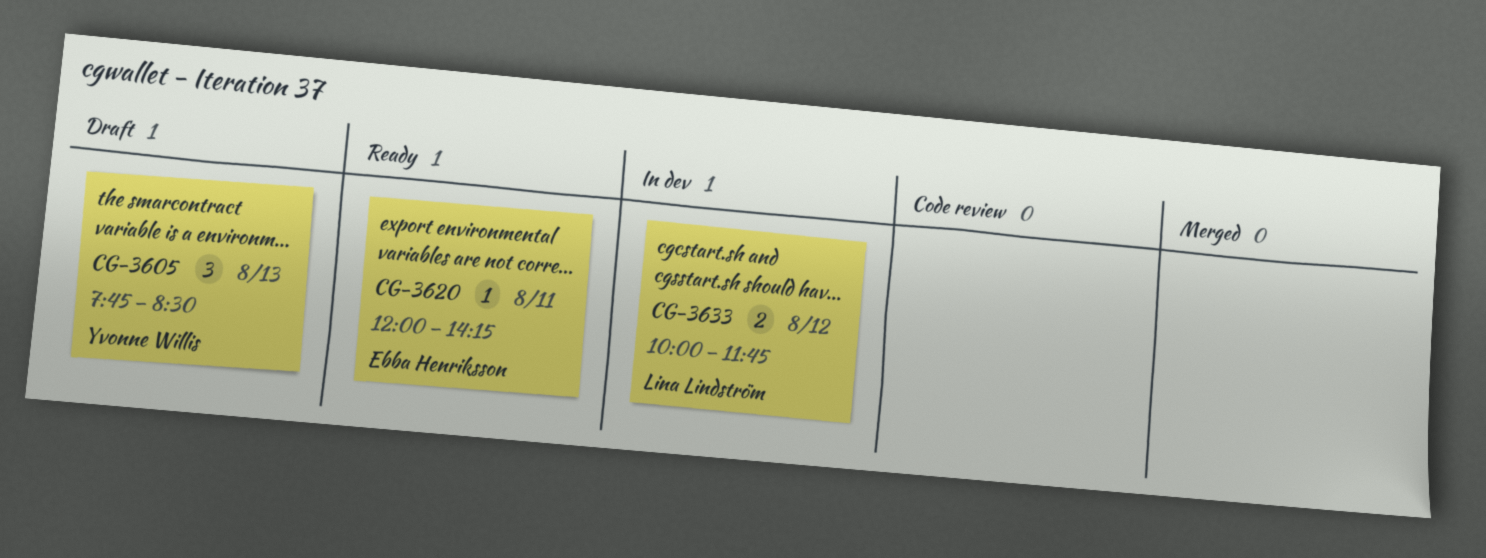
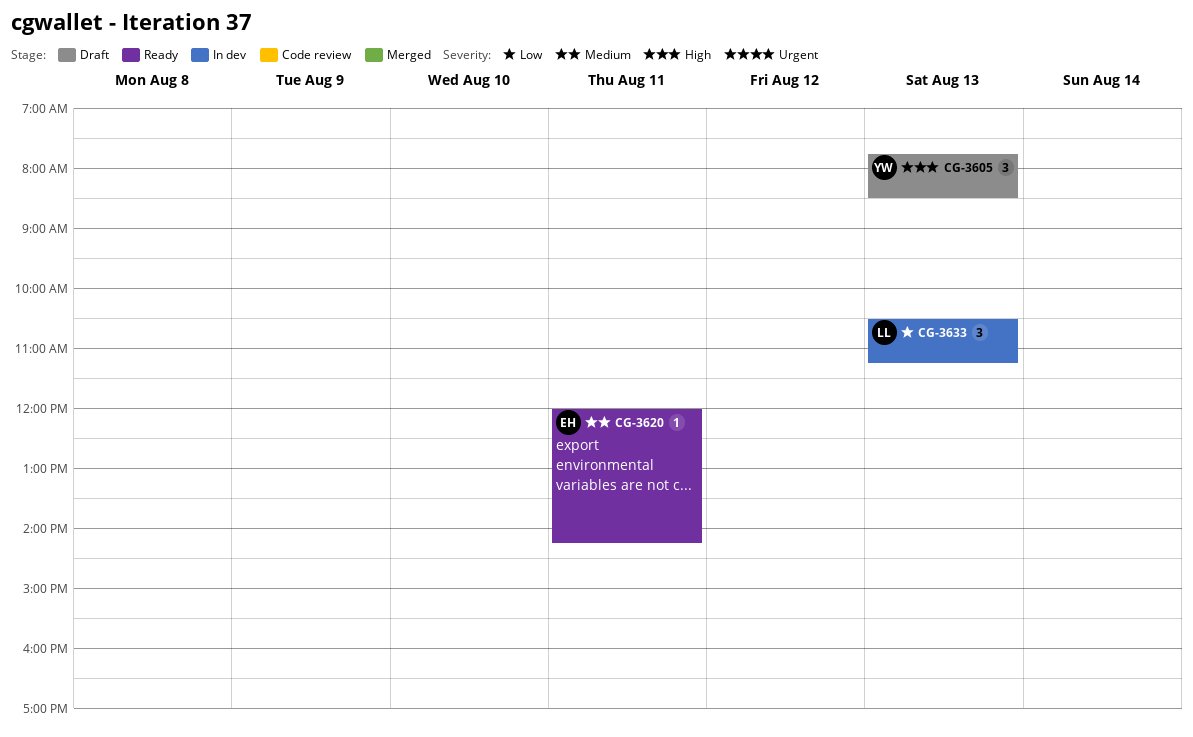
CG-3633, estimate: 2 -> 3
CG-3633, day: Aug 12 -> Aug 13
CG-3633, begins: 10:00 -> 10:30
CG-3633, ends: 11:45 -> 11:15

